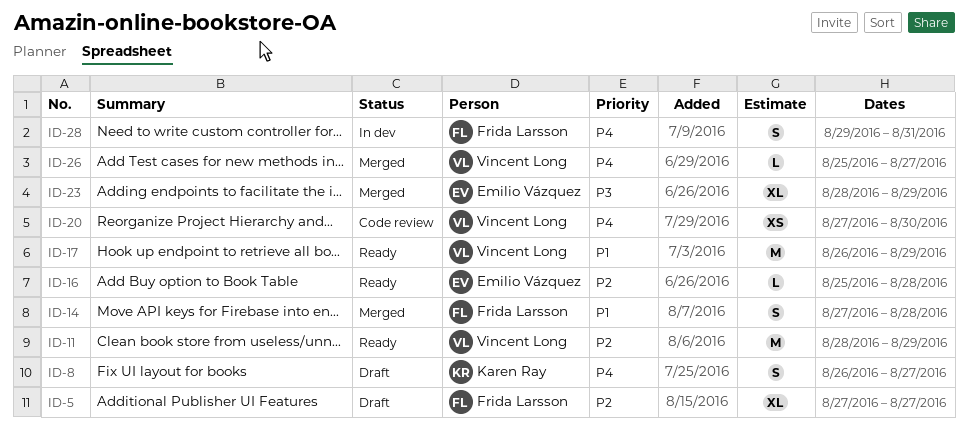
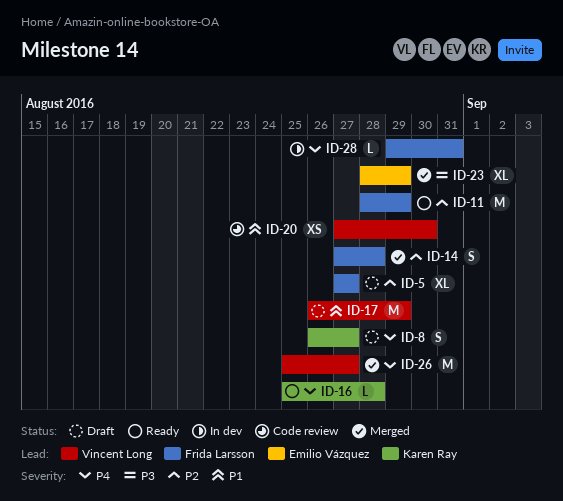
ID-11, owner: Vincent Long -> Frida Larsson
ID-14, priority: P1 -> P2
ID-16, owner: Emilio Vázquez -> Karen Ray
ID-16, priority: P2 -> P4
ID-17, status: Ready -> Draft
ID-20, priority: P4 -> P1
ID-26, estimate: L -> M
ID-28, estimate: S -> L

